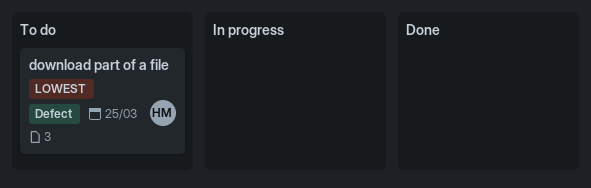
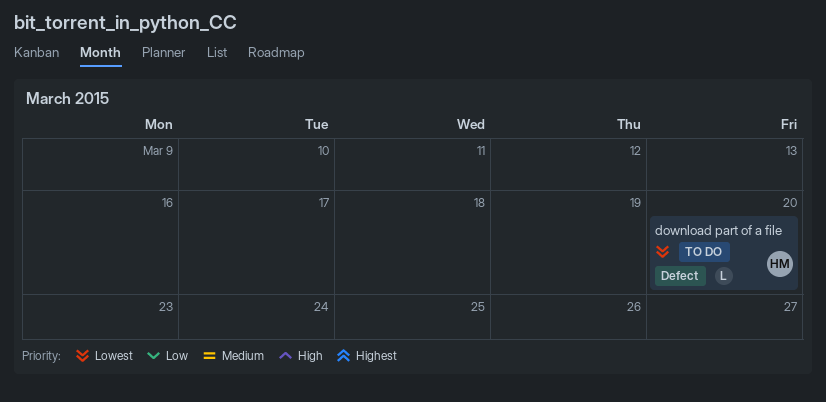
download part of a file, due: Mar 25 -> Mar 20

